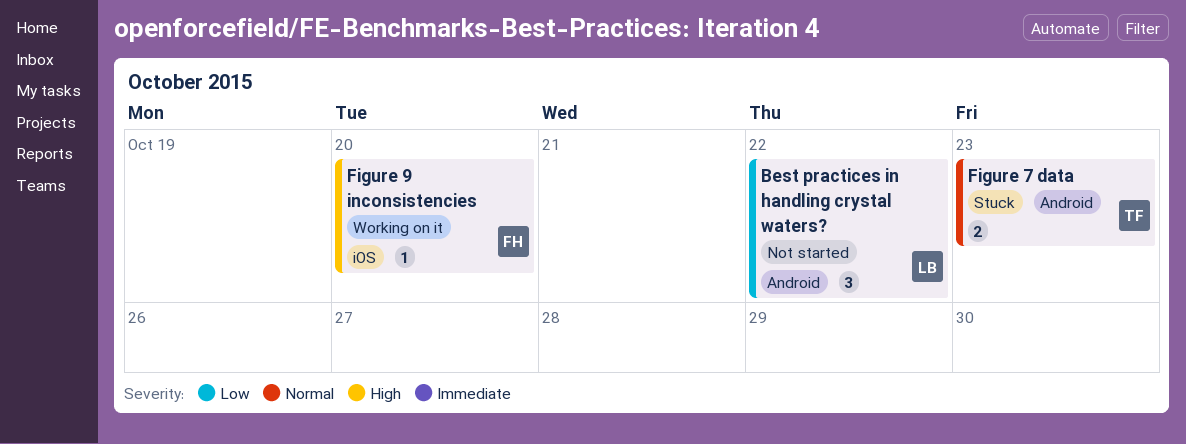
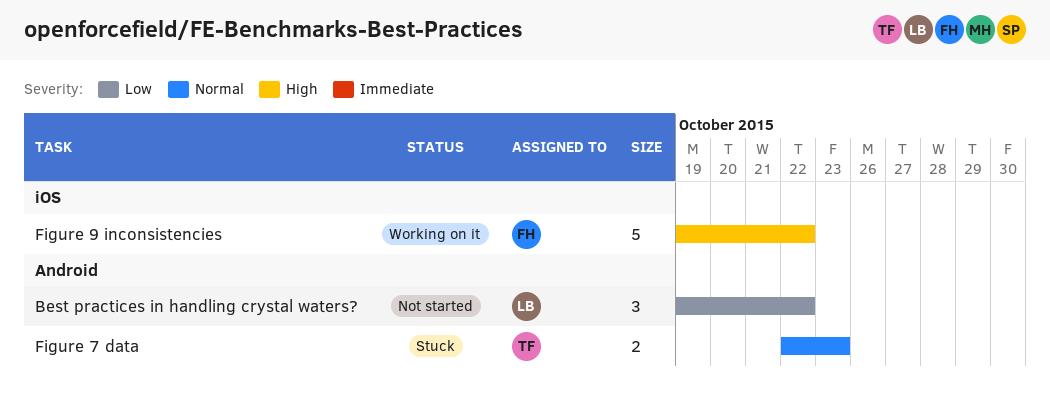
Figure 9 inconsistencies, estimate: 1 -> 5
Figure 9 inconsistencies, due: Oct 20 -> Oct 22

